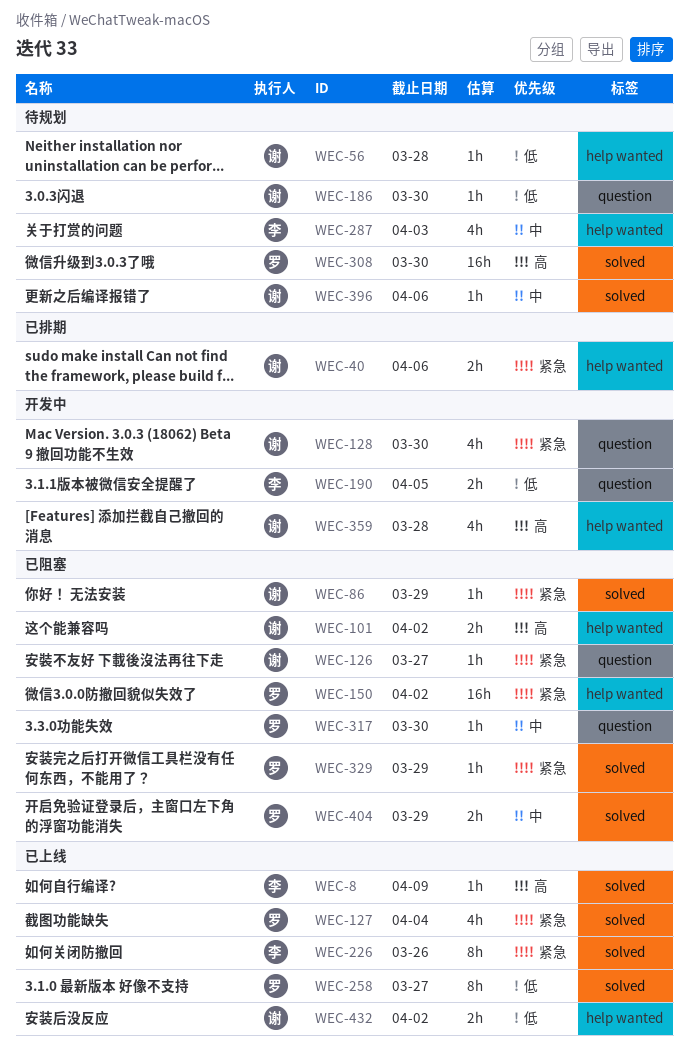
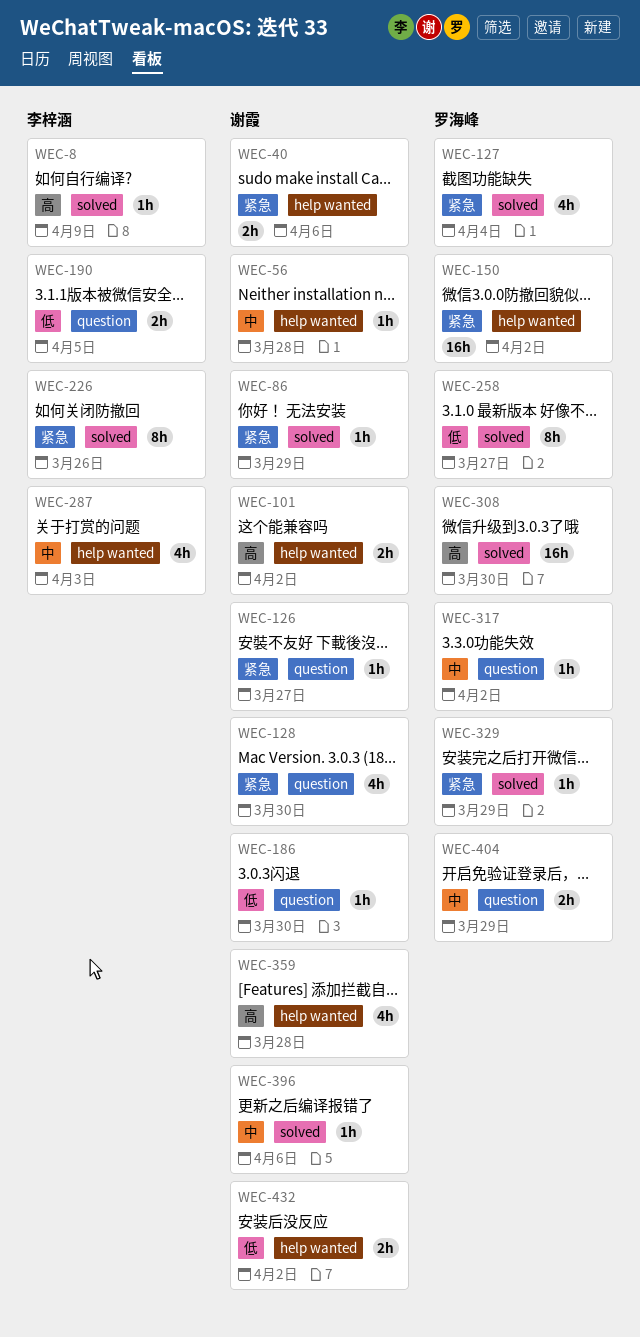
WEC-56, priority: 低 -> 中
WEC-317, due: Mar 30 -> Apr 2
WEC-404, label: solved -> question

